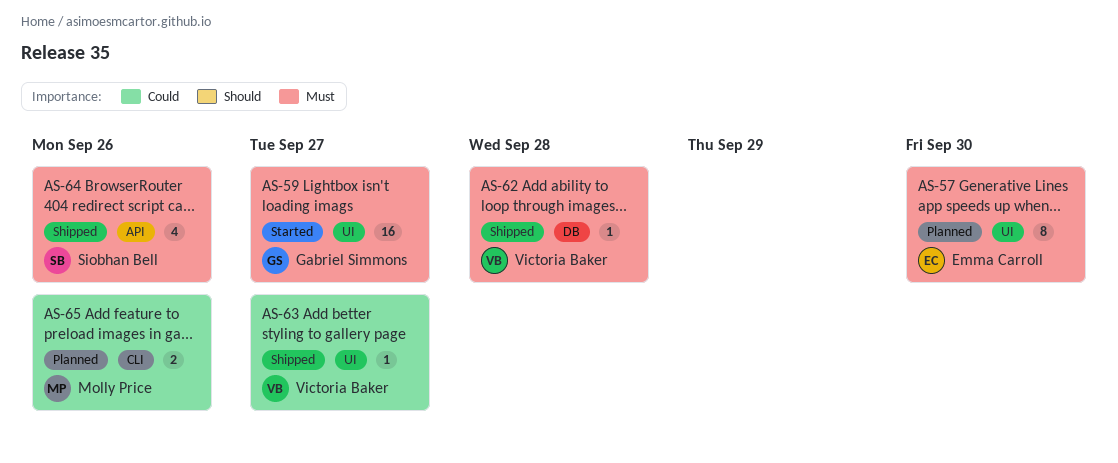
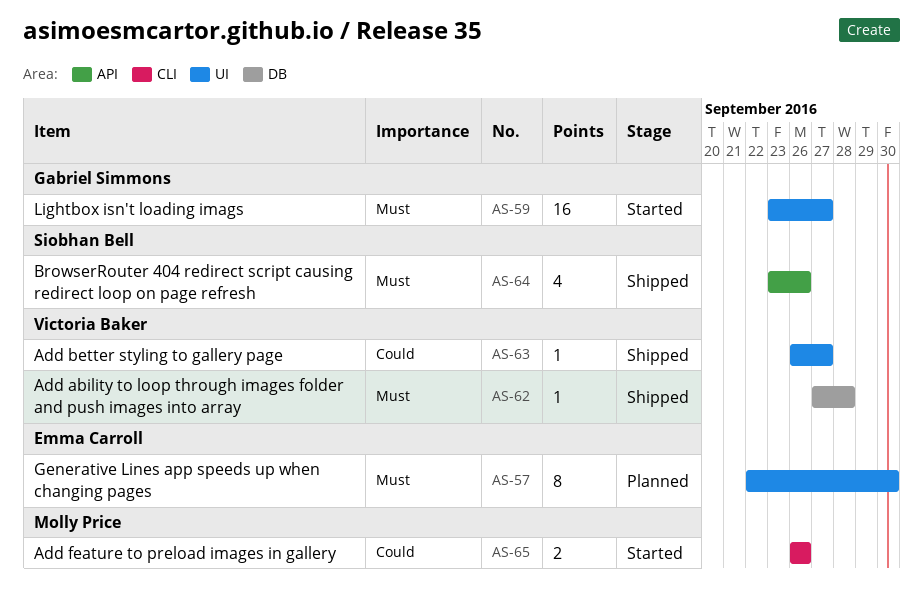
AS-65, status: Planned -> Started

